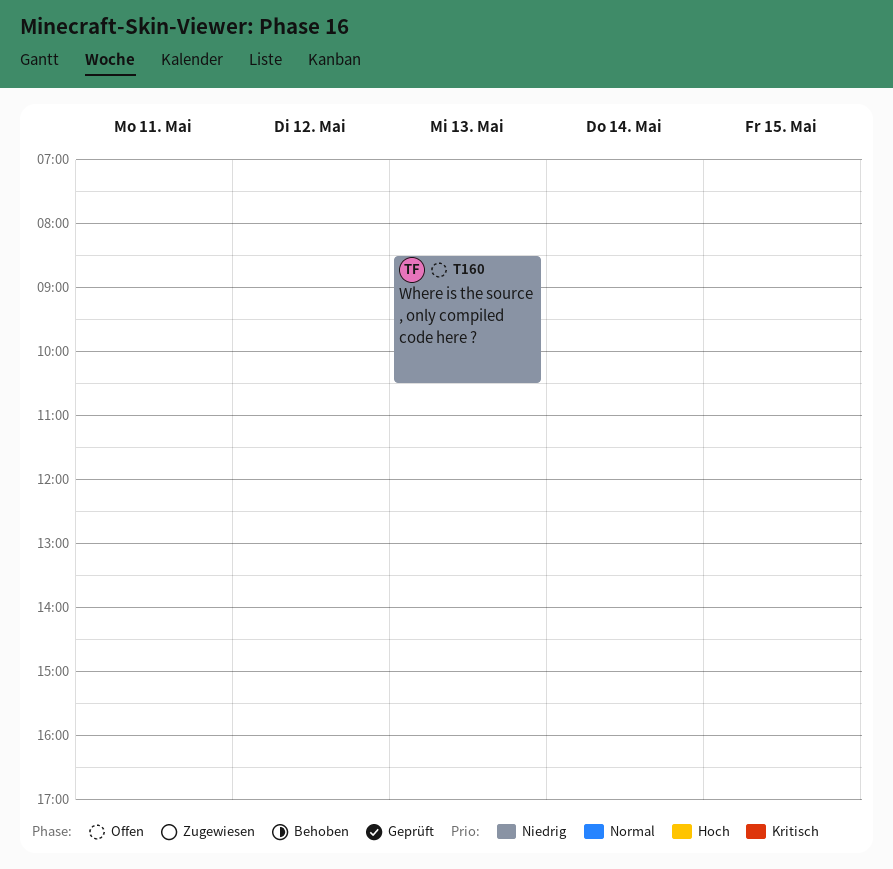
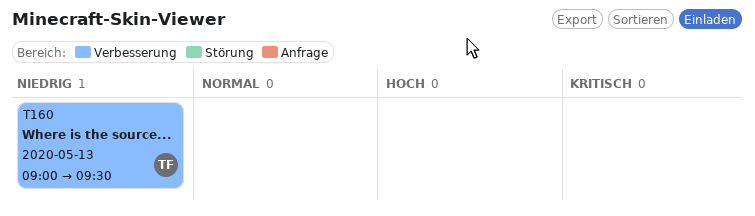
T160, begins: 08:30 -> 09:00
T160, ends: 10:30 -> 09:30

